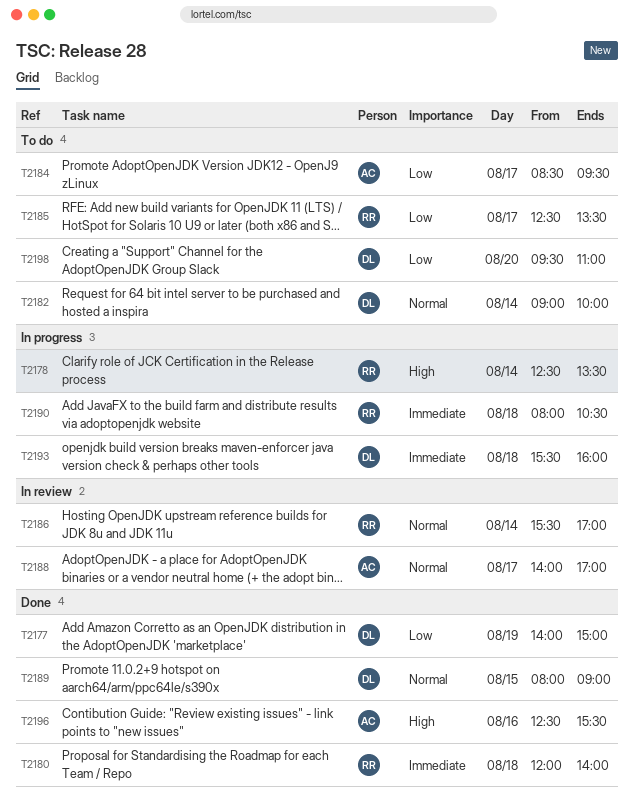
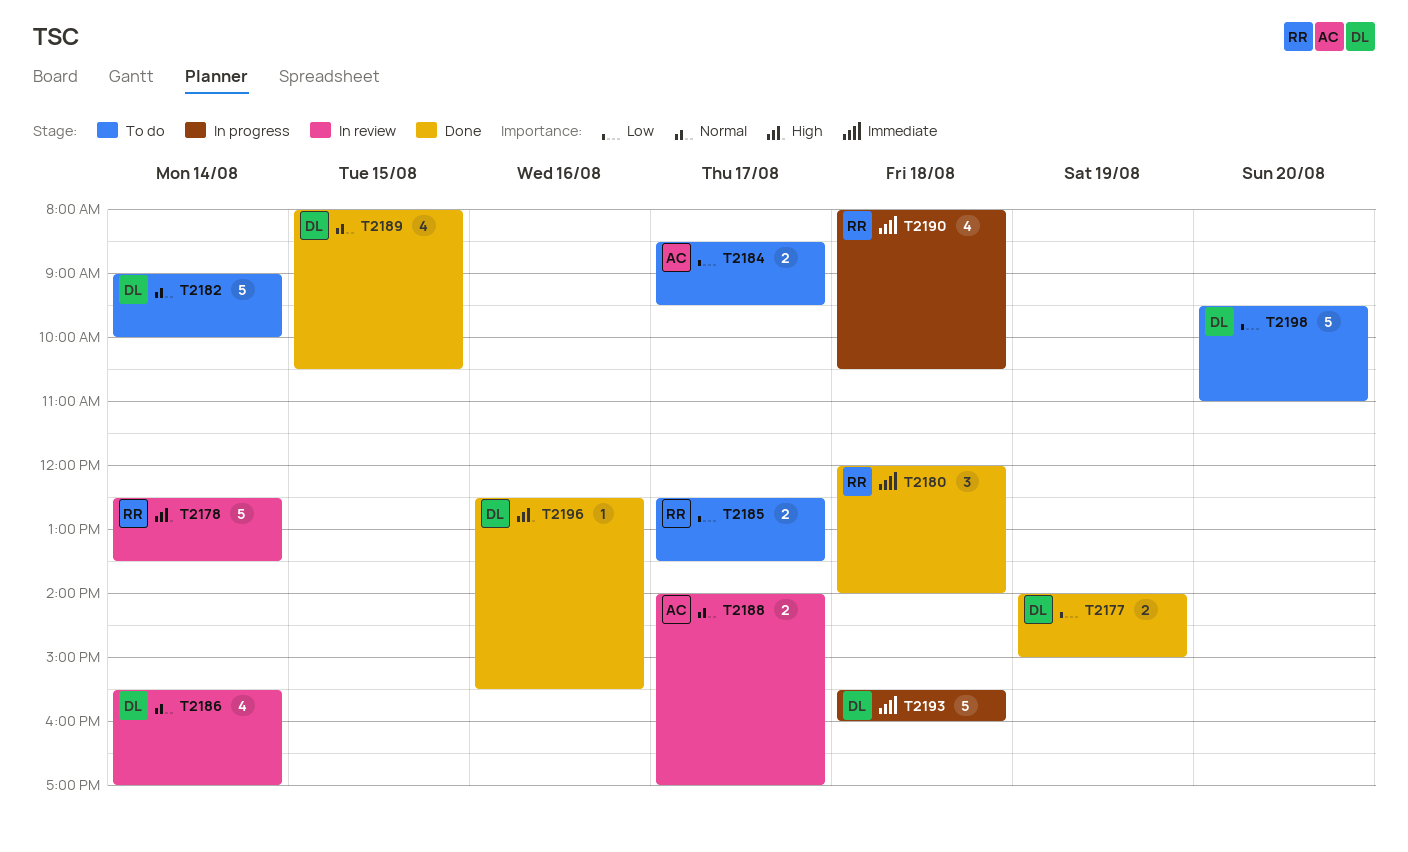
T2178, status: In progress -> In review
T2186, owner: RR -> DL
T2189, ends: 09:00 -> 10:30
T2196, owner: AC -> DL

